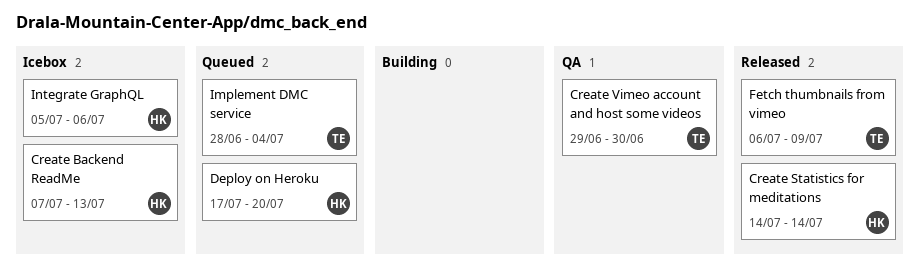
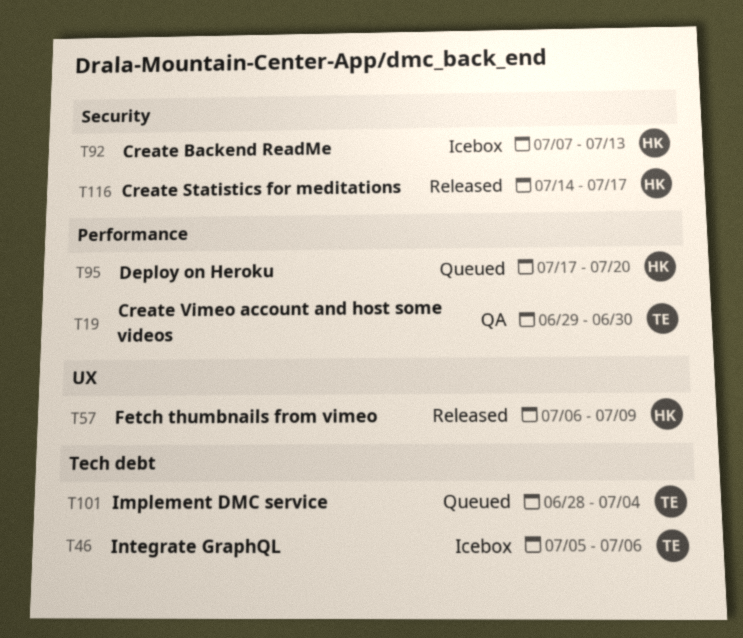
Create Statistics for meditations, due: Jul 14 -> Jul 17
Fetch thumbnails from vimeo, owner: TE -> HK
Integrate GraphQL, owner: HK -> TE

